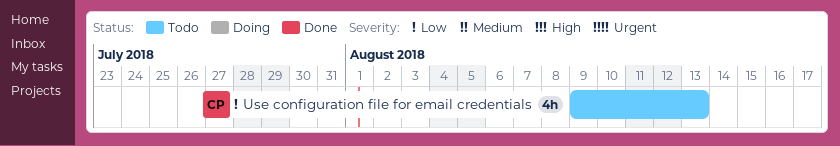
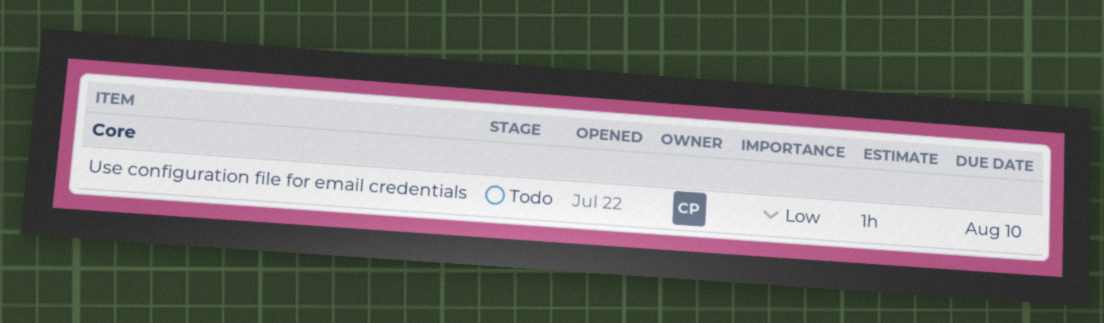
Use configuration file for email credentials, estimate: 4h -> 1h
Use configuration file for email credentials, due: Aug 13 -> Aug 10

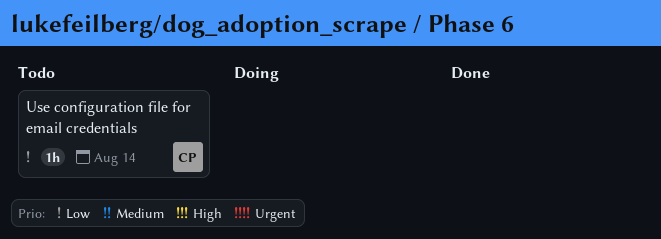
Use configuration file for email credentials, due: Aug 10 -> Aug 14

